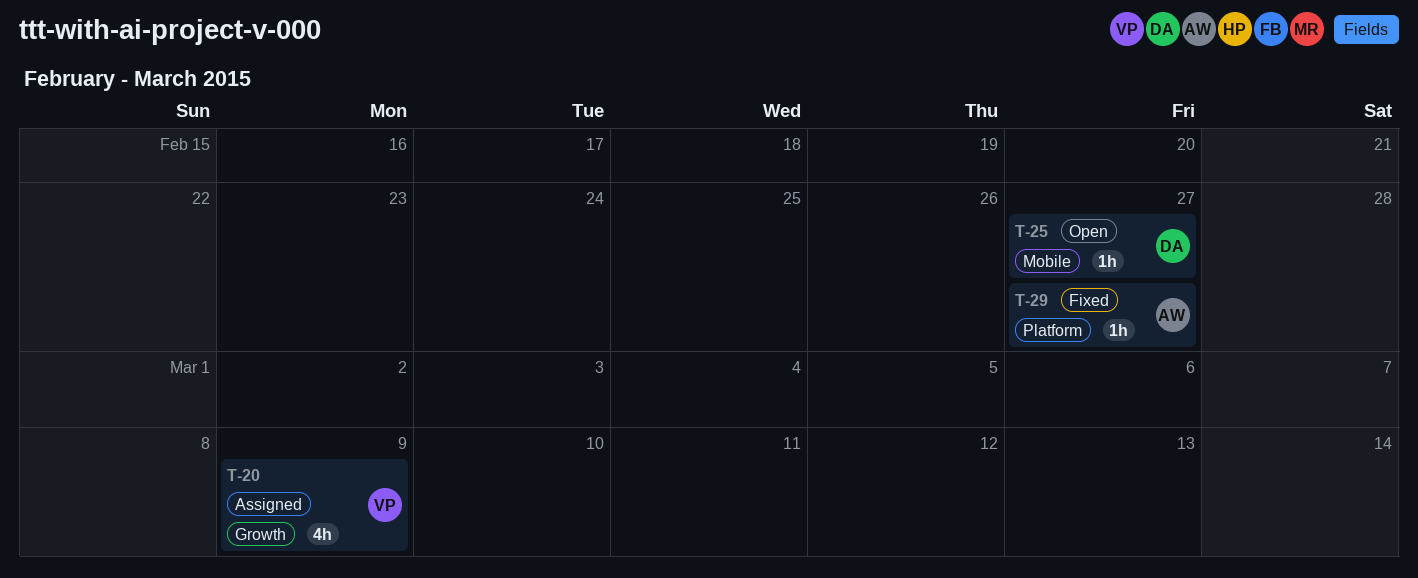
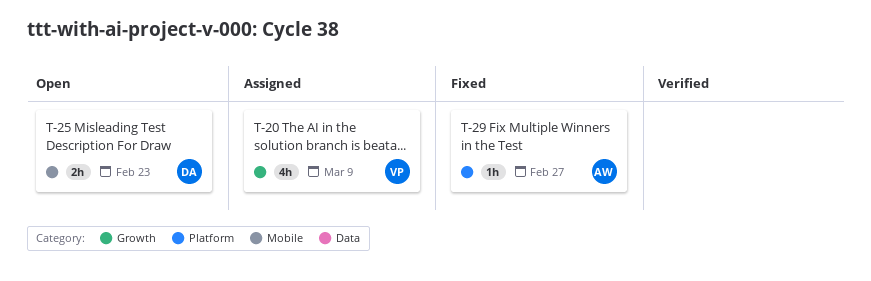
T-25, estimate: 1h -> 2h
T-25, due: Feb 27 -> Feb 23

